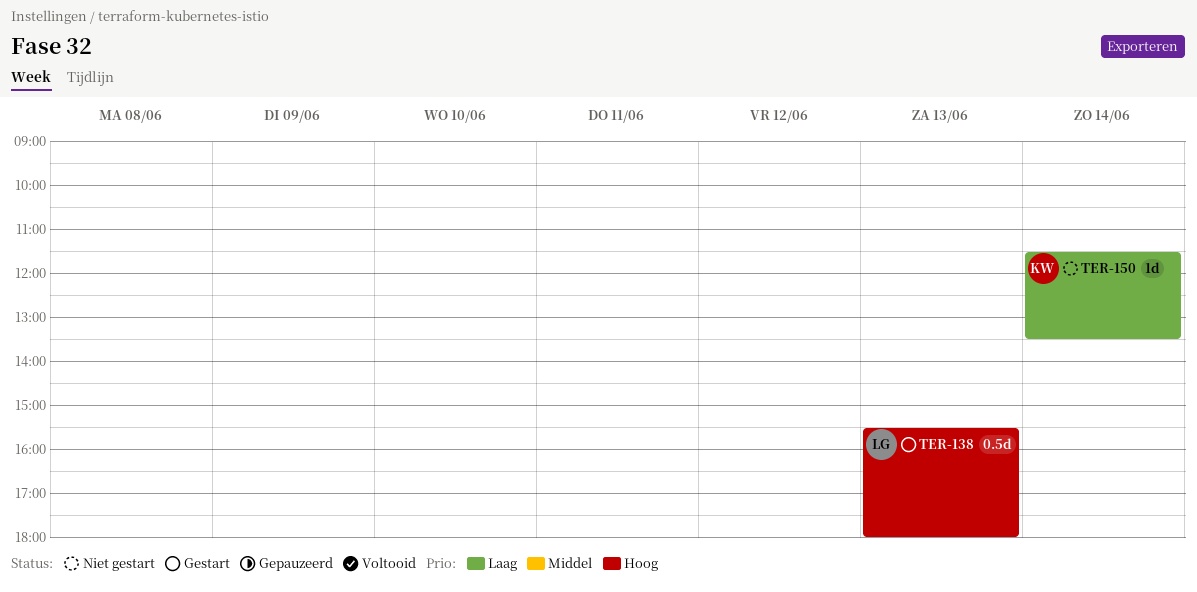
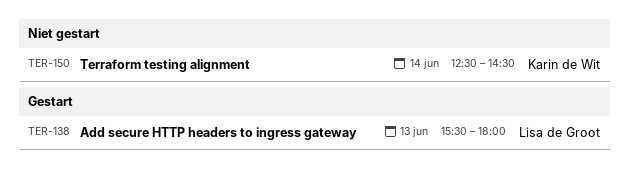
TER-150, begins: 11:30 -> 12:30
TER-150, ends: 13:30 -> 14:30

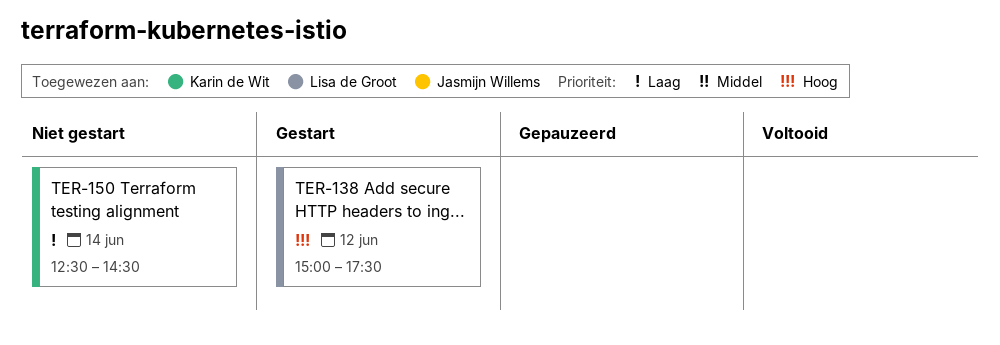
TER-138, day: Jun 13 -> Jun 12
TER-138, begins: 15:30 -> 15:00
TER-138, ends: 18:00 -> 17:30

